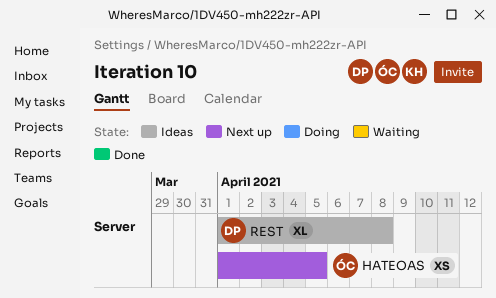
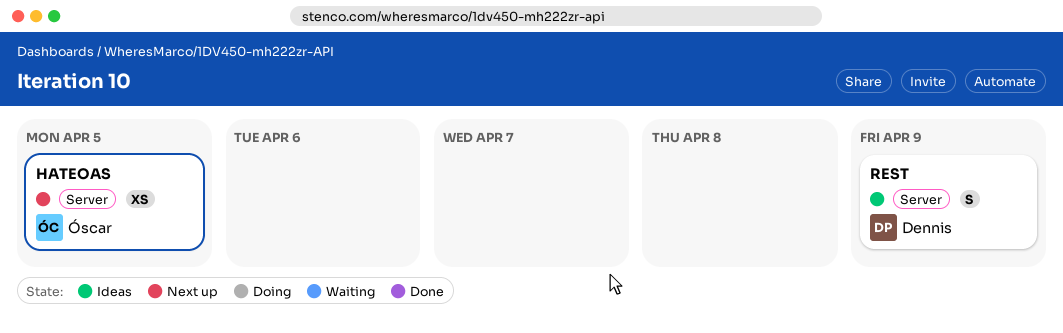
REST, estimate: XL -> S
REST, due: Apr 8 -> Apr 9

